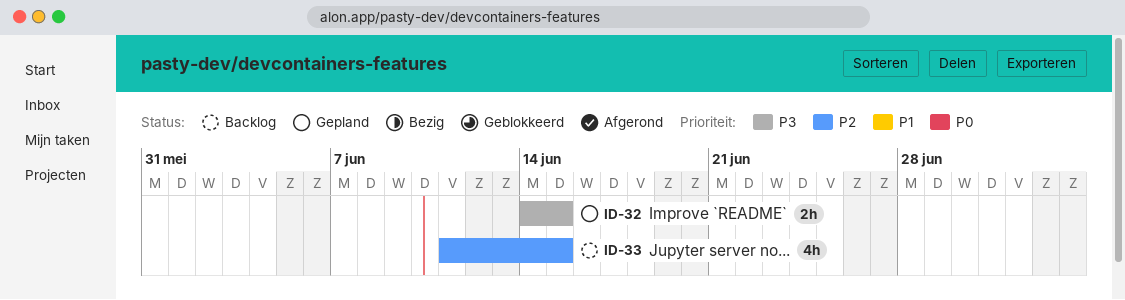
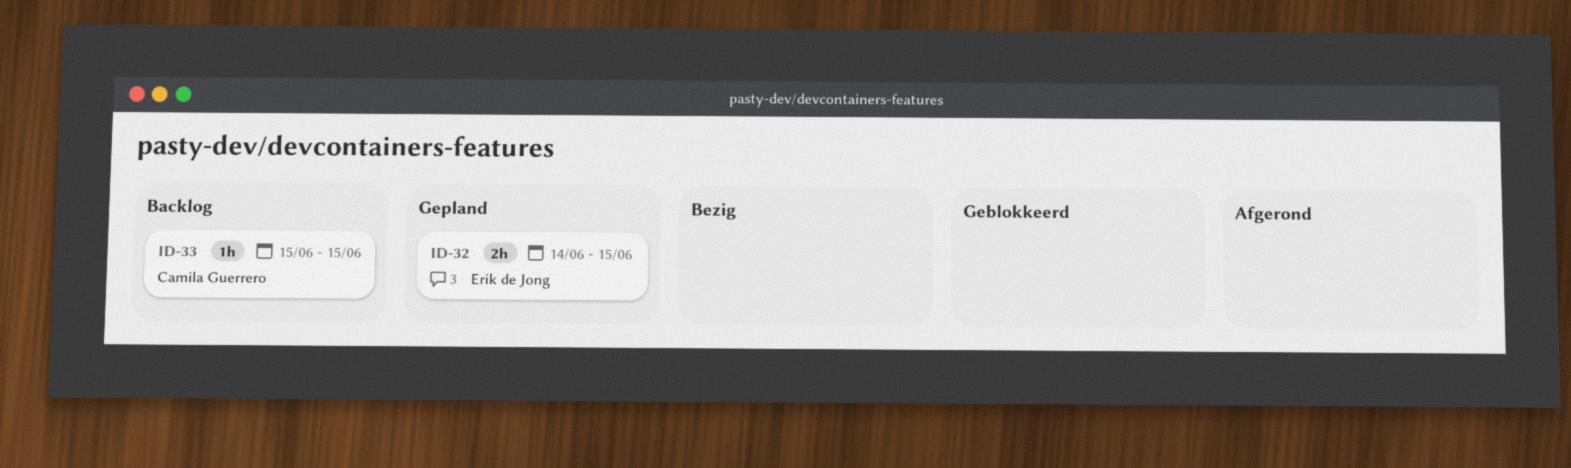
ID-33, estimate: 4h -> 1h
ID-33, start: Jun 11 -> Jun 15

